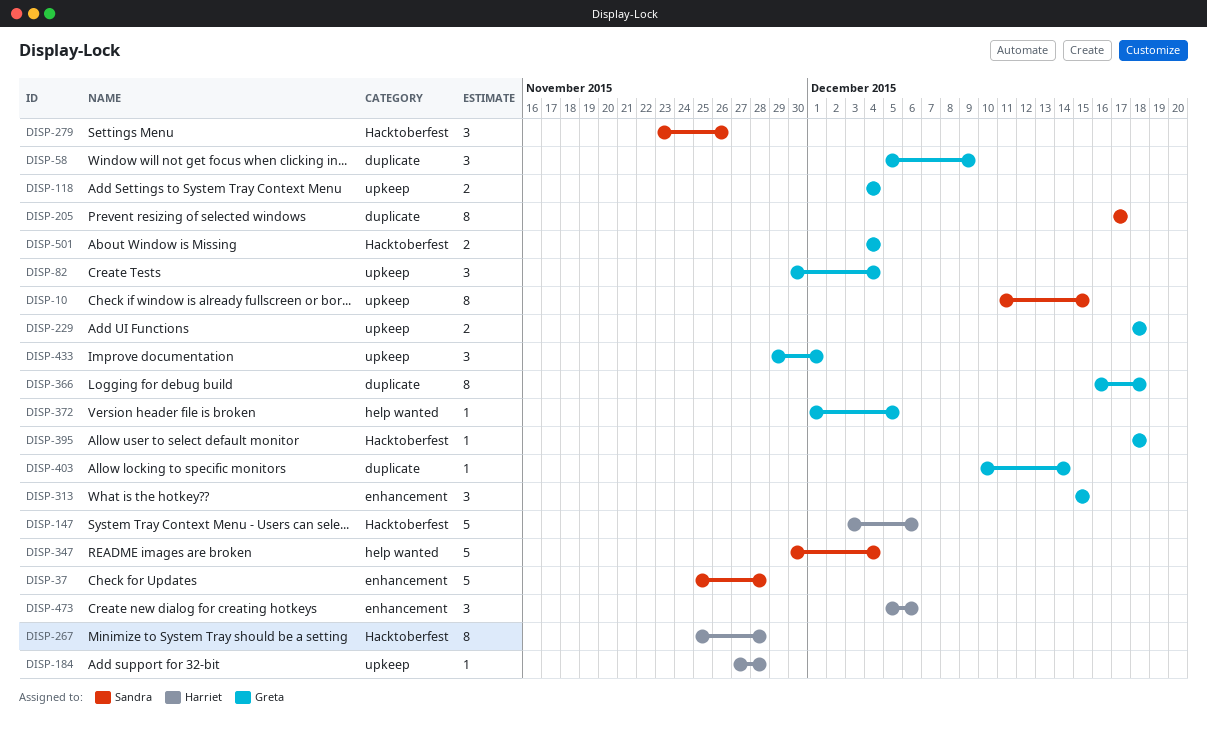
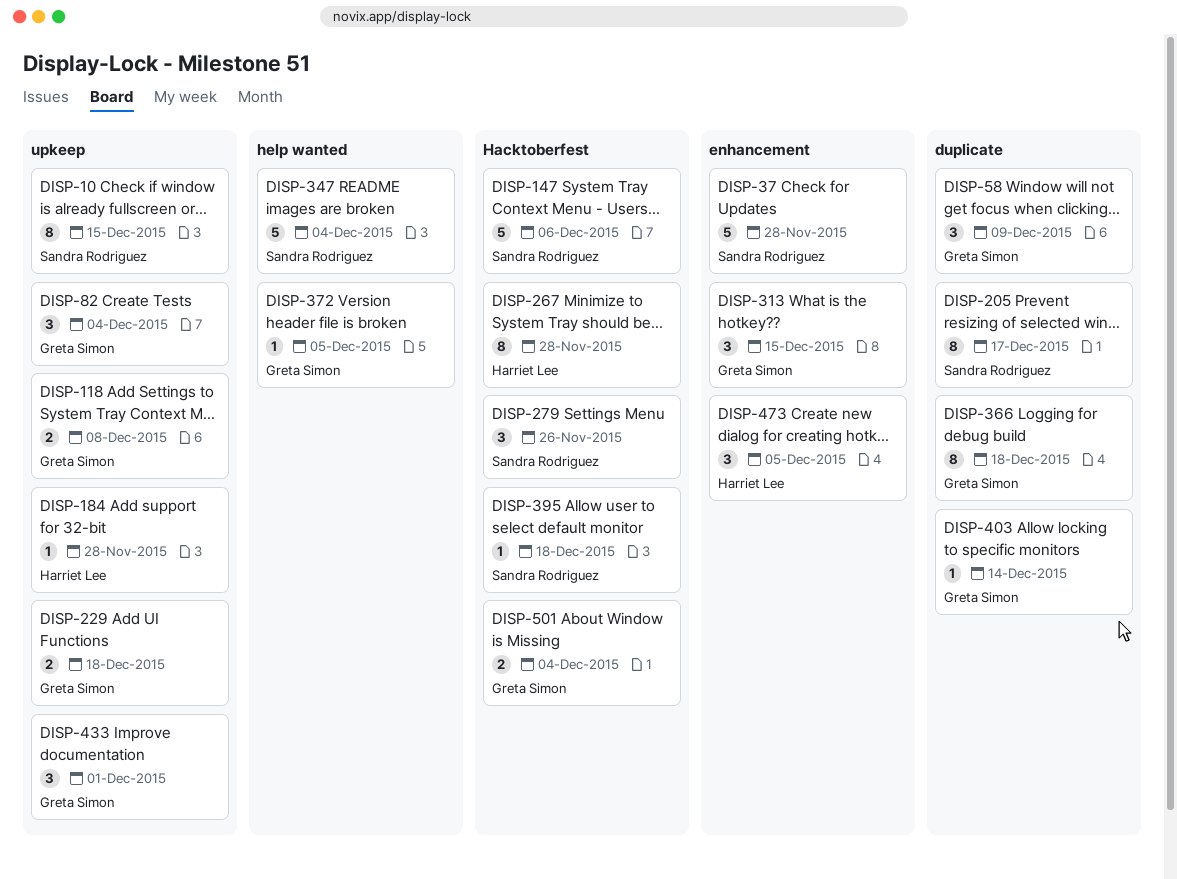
DISP-118, due: Dec 4 -> Dec 8
DISP-147, owner: Harriet Lee -> Sandra Rodriguez
DISP-395, owner: Greta Simon -> Sandra Rodriguez
DISP-473, due: Dec 6 -> Dec 5

